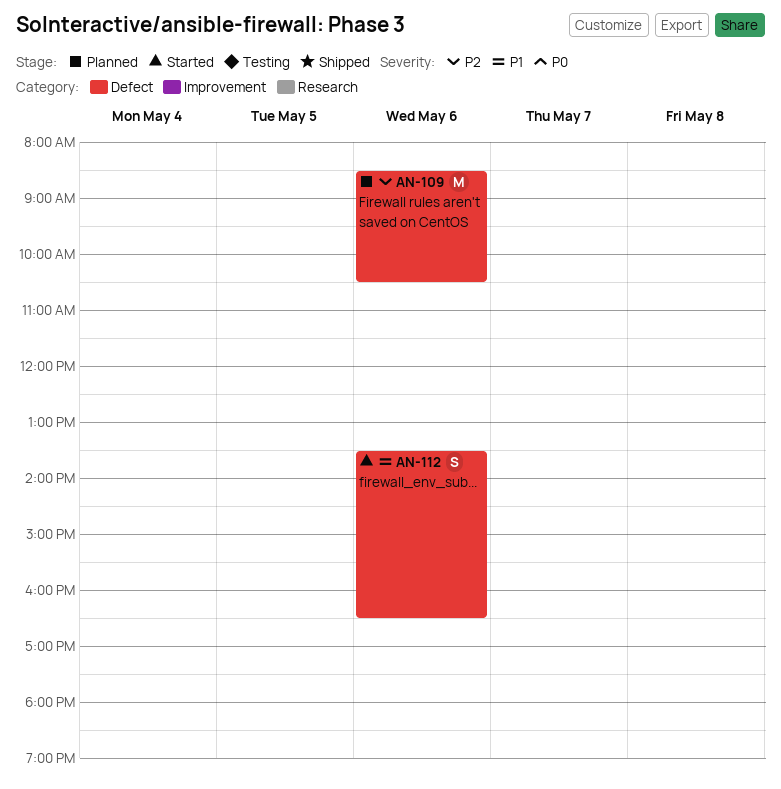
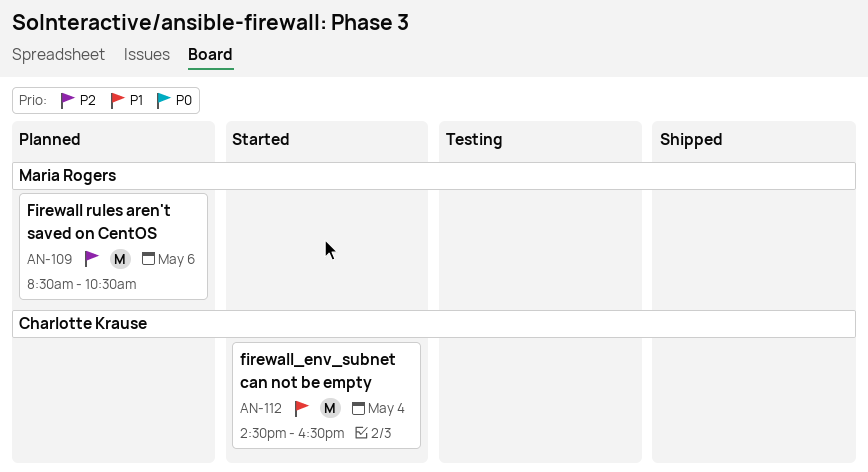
AN-112, estimate: S -> M
AN-112, day: May 6 -> May 4
AN-112, begins: 13:30 -> 14:30

